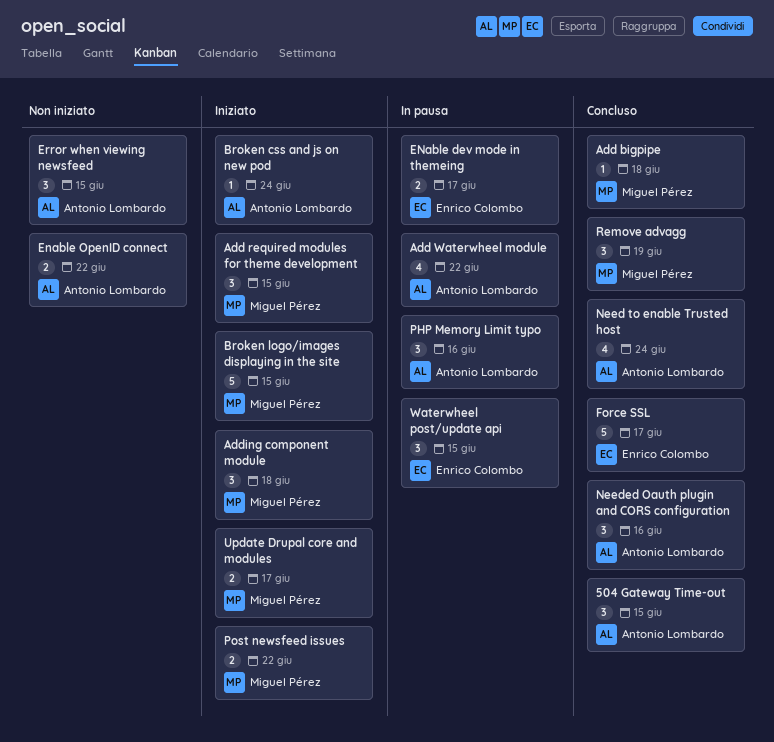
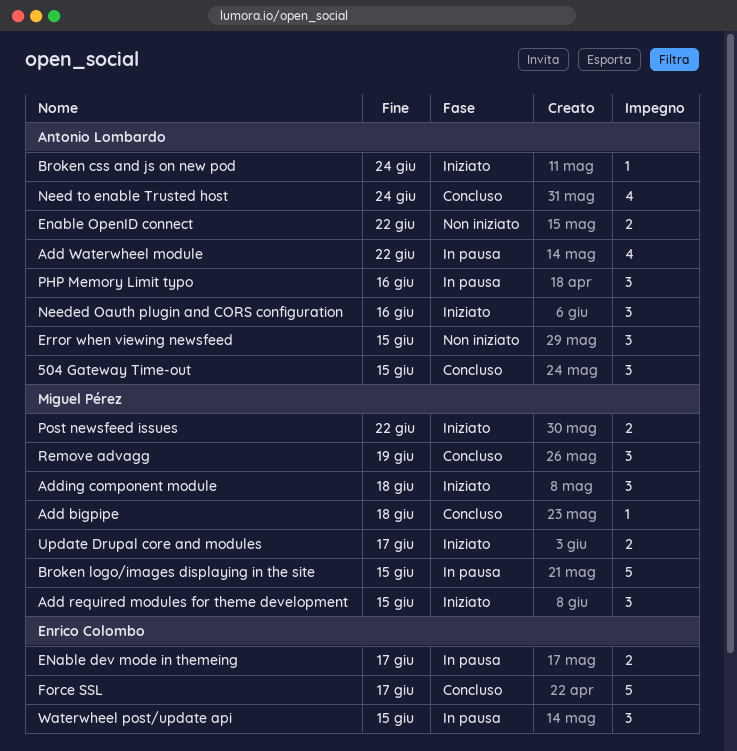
Broken logo/images displaying in the site, status: Iniziato -> In pausa
Needed Oauth plugin and CORS configuration, status: Concluso -> Iniziato

